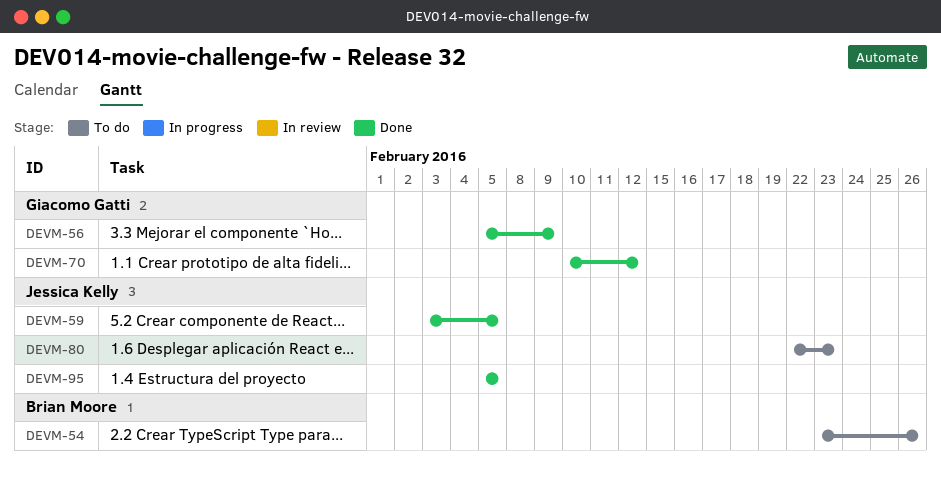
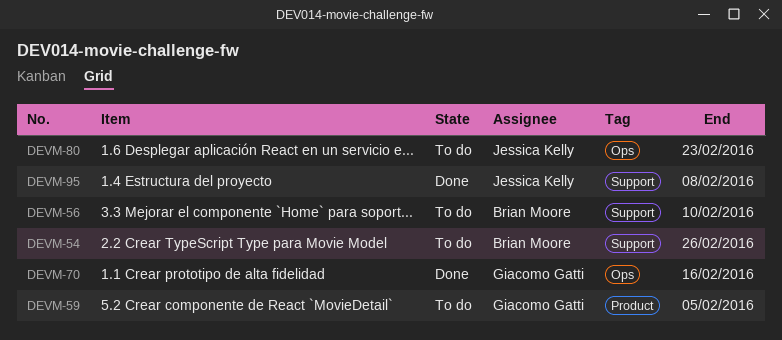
DEVM-56, status: Done -> To do
DEVM-56, owner: Giacomo Gatti -> Brian Moore
DEVM-56, due: Feb 9 -> Feb 10
DEVM-59, status: Done -> To do
DEVM-59, owner: Jessica Kelly -> Giacomo Gatti
DEVM-70, due: Feb 12 -> Feb 16
DEVM-95, due: Feb 5 -> Feb 8

